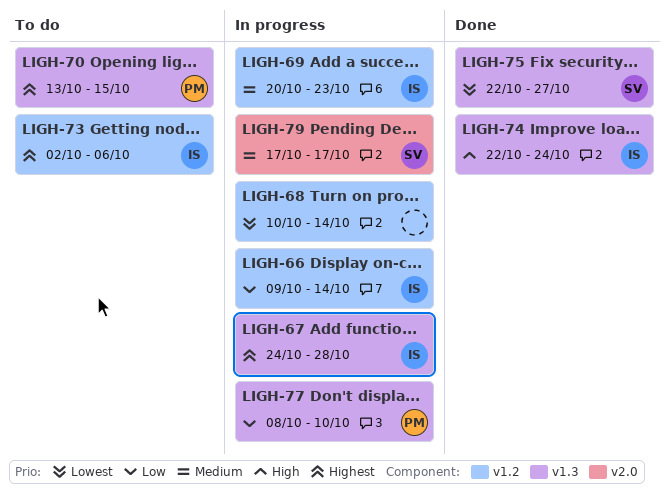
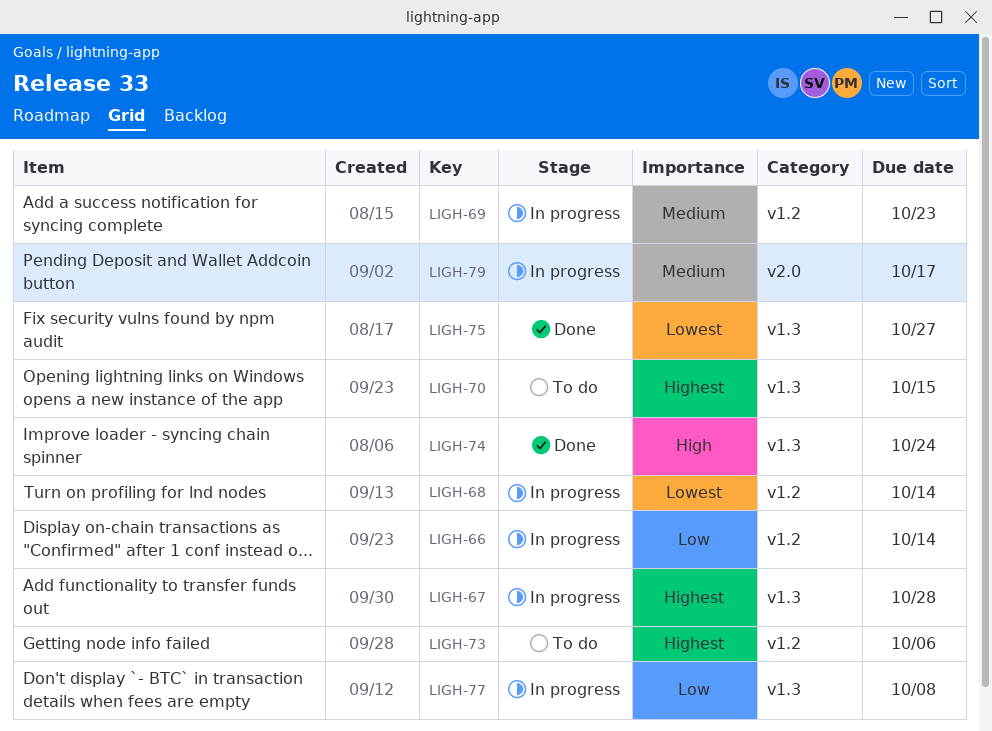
LIGH-77, due: Oct 10 -> Oct 8

